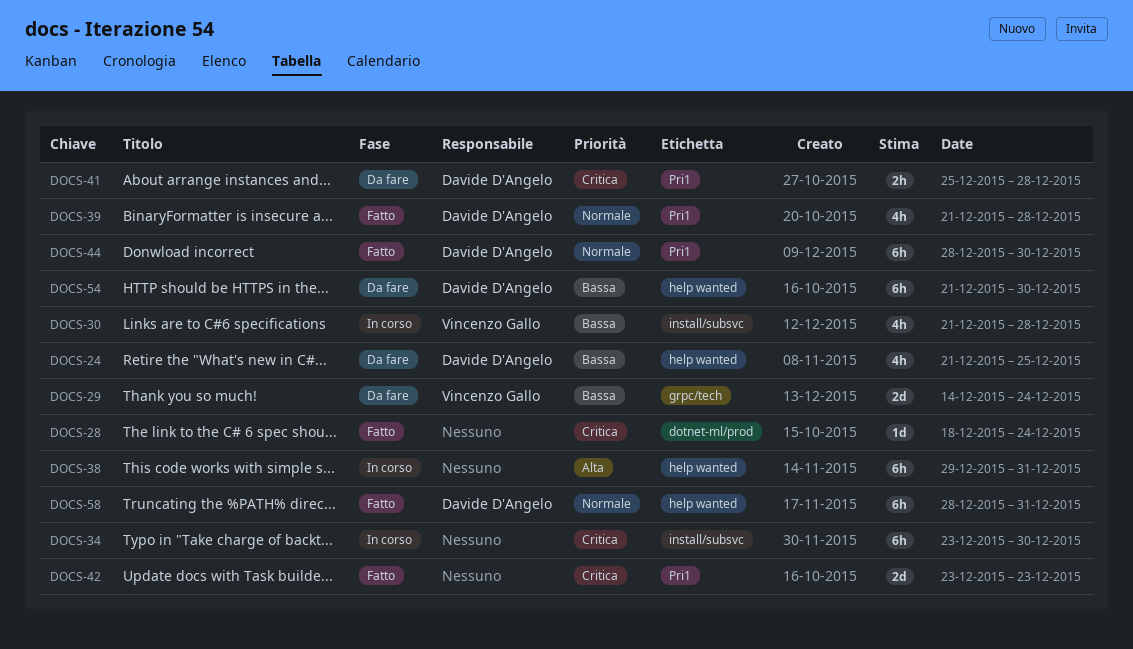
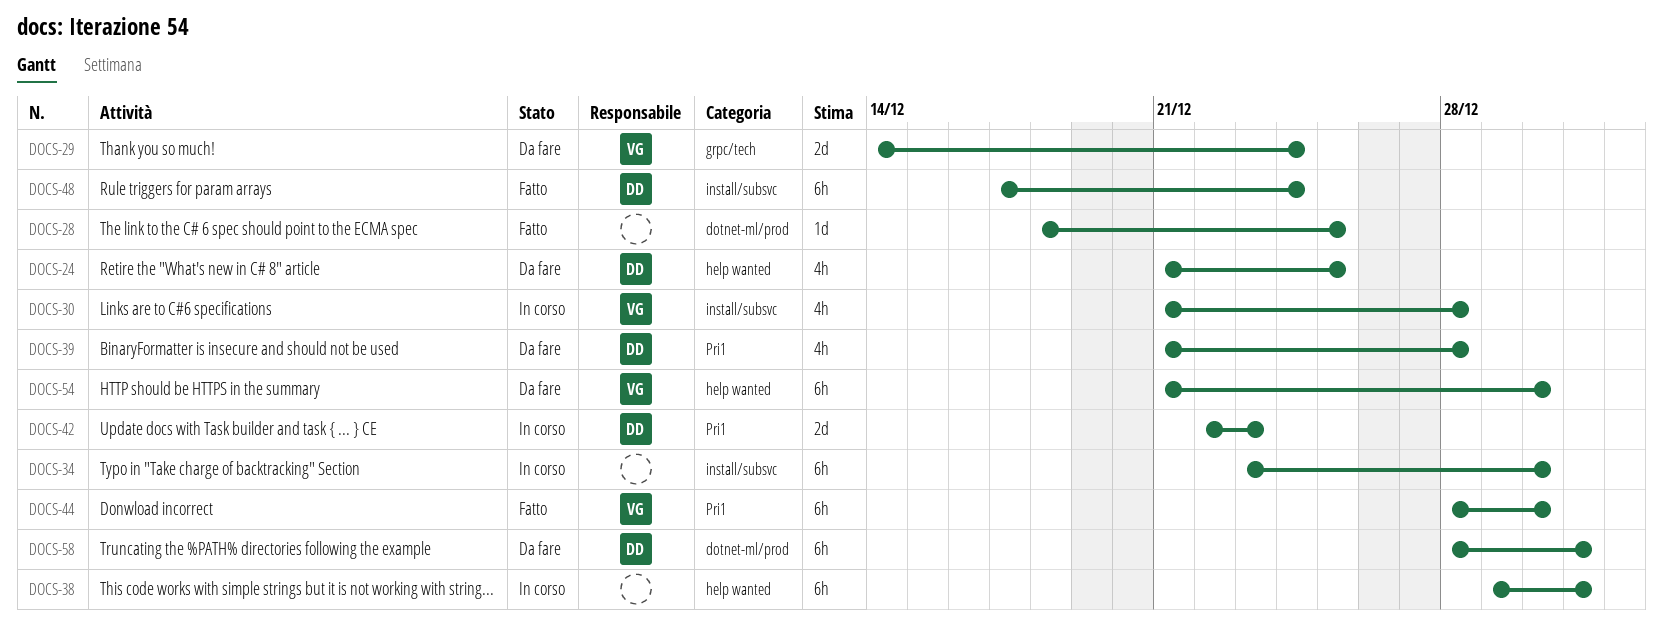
DOCS-28, due: Dec 24 -> Dec 25
DOCS-39, status: Fatto -> Da fare
DOCS-41: present -> none
DOCS-42, status: Fatto -> In corso
DOCS-42, owner: none -> Davide D'Angelo
DOCS-42, start: Dec 23 -> Dec 22
DOCS-44, owner: Davide D'Angelo -> Vincenzo Gallo
DOCS-48: none -> present
DOCS-54, owner: Davide D'Angelo -> Vincenzo Gallo
DOCS-58, status: Fatto -> Da fare
DOCS-58, label: help wanted -> dotnet-ml/prod

